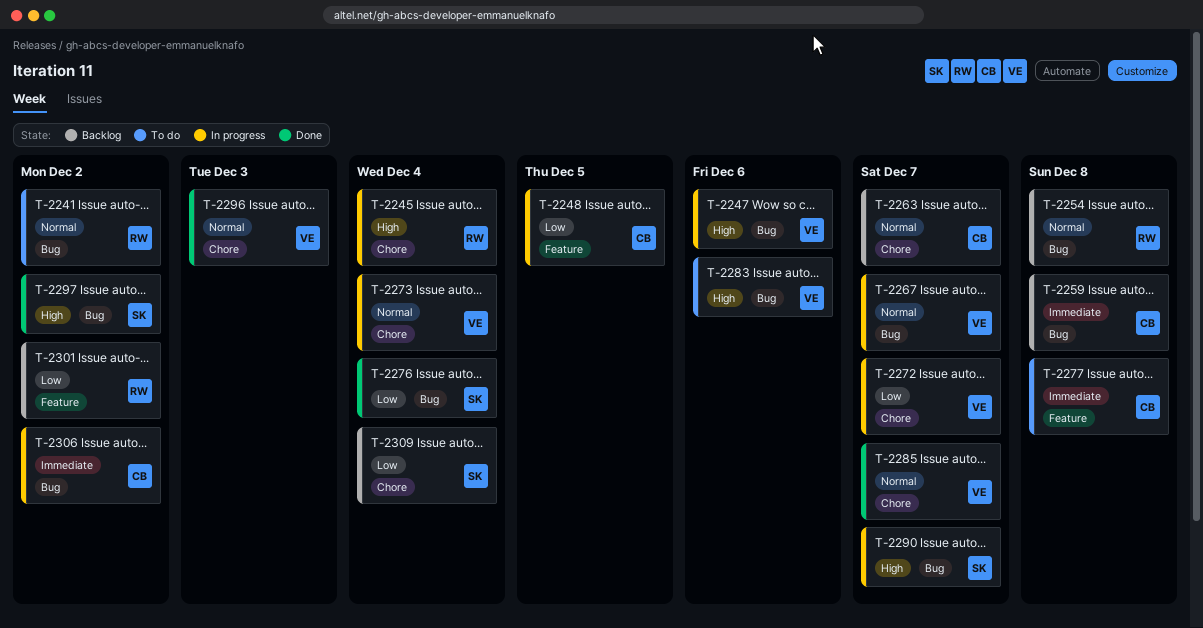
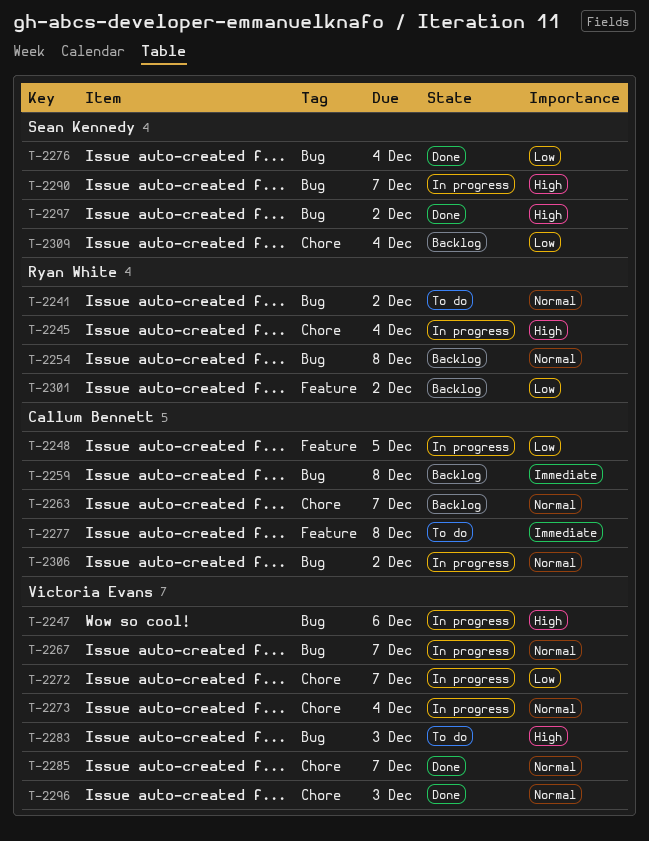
T-2283, due: Dec 6 -> Dec 3
T-2306, priority: Immediate -> Normal

